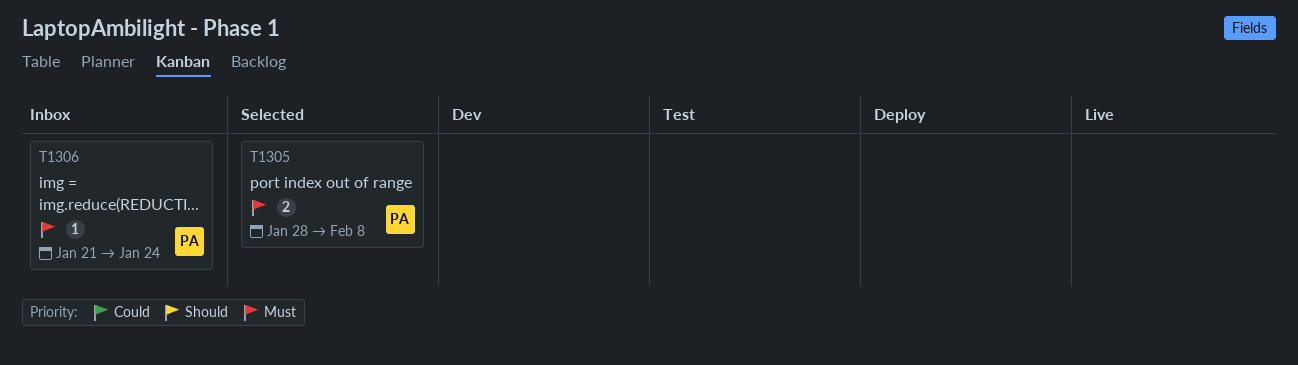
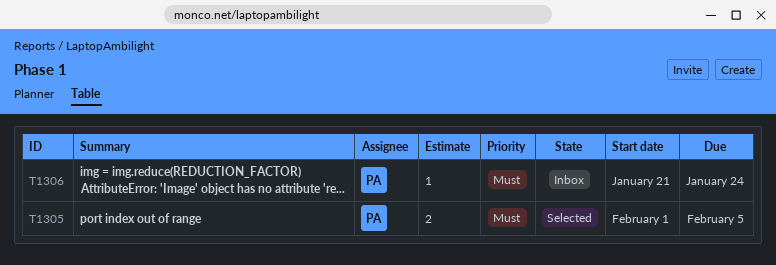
T1305, start: Jan 28 -> Feb 1
T1305, due: Feb 8 -> Feb 5

